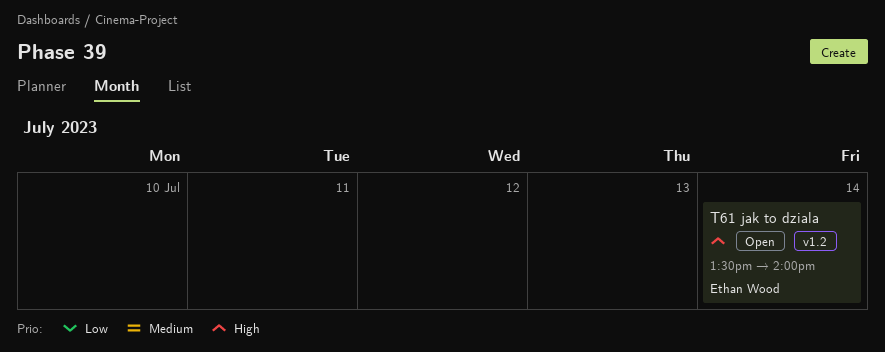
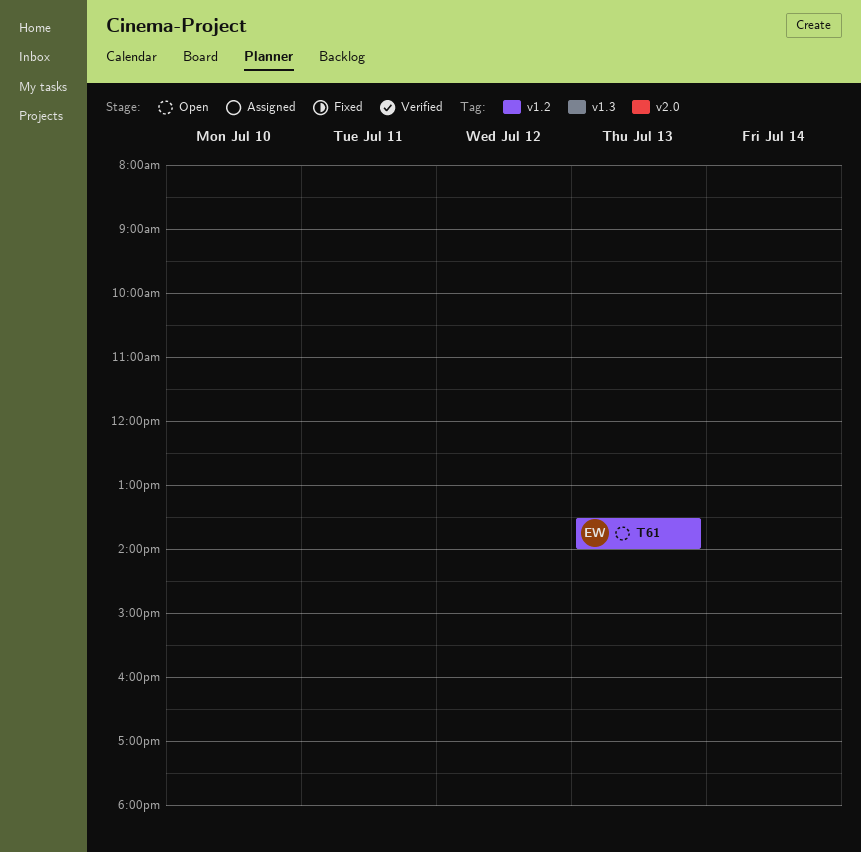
T61, day: Jul 14 -> Jul 13

